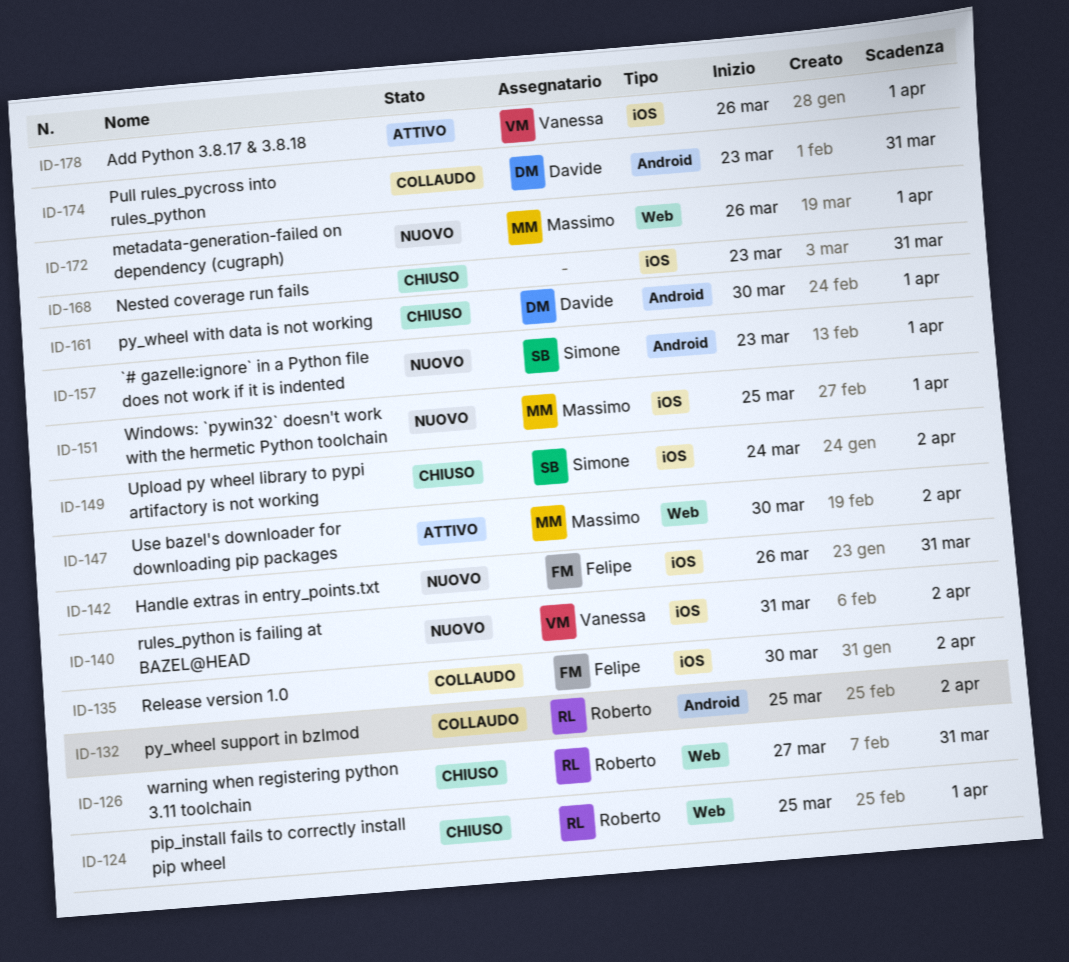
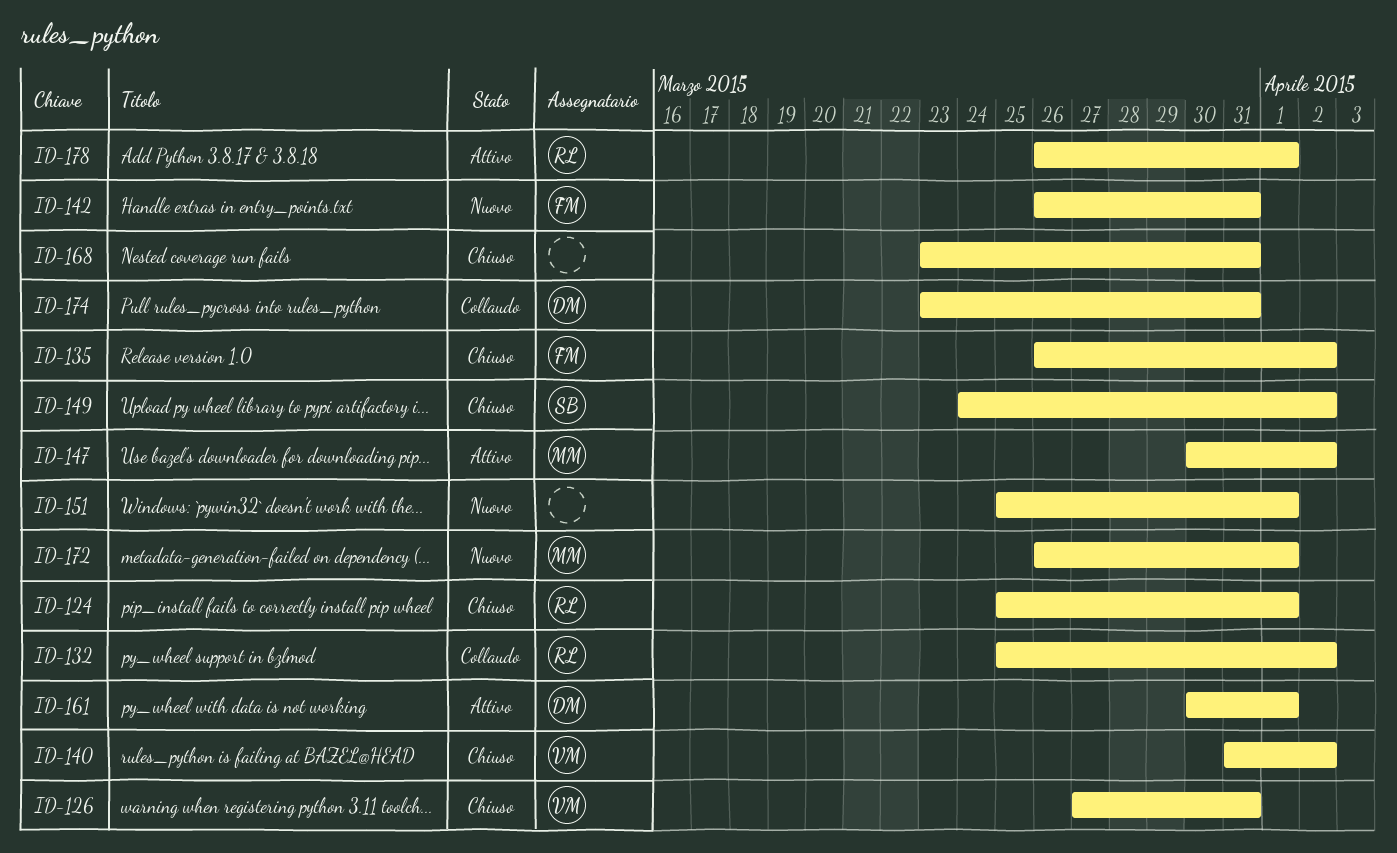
ID-126, owner: Roberto -> Vanessa
ID-135, status: Collaudo -> Chiuso
ID-135, start: Mar 30 -> Mar 26
ID-140, status: Nuovo -> Chiuso
ID-151, owner: Massimo -> none
ID-157: present -> none
ID-161, status: Chiuso -> Attivo
ID-178, owner: Vanessa -> Roberto

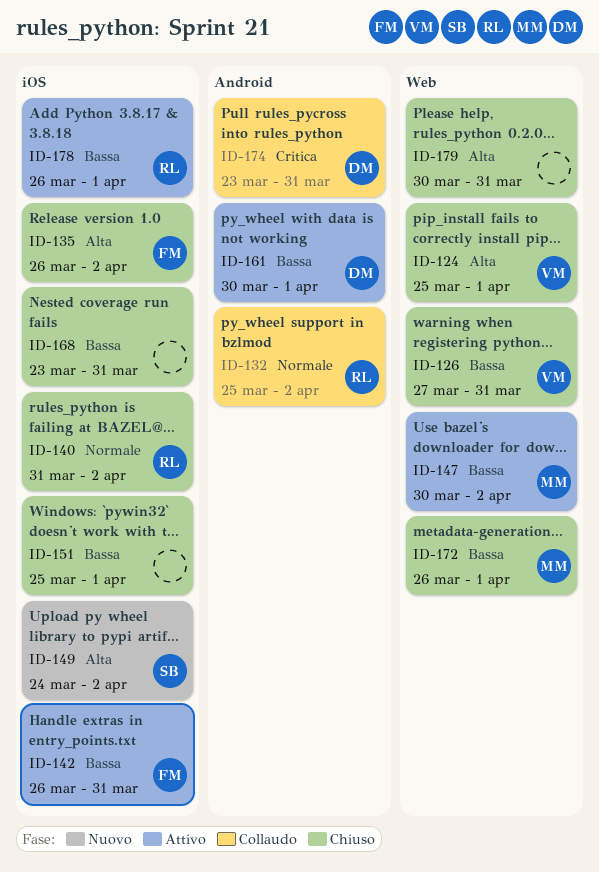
ID-124, owner: RL -> VM
ID-140, owner: VM -> RL
ID-142, status: Nuovo -> Attivo
ID-149, status: Chiuso -> Nuovo
ID-151, status: Nuovo -> Chiuso
ID-172, status: Nuovo -> Chiuso
ID-179: none -> present

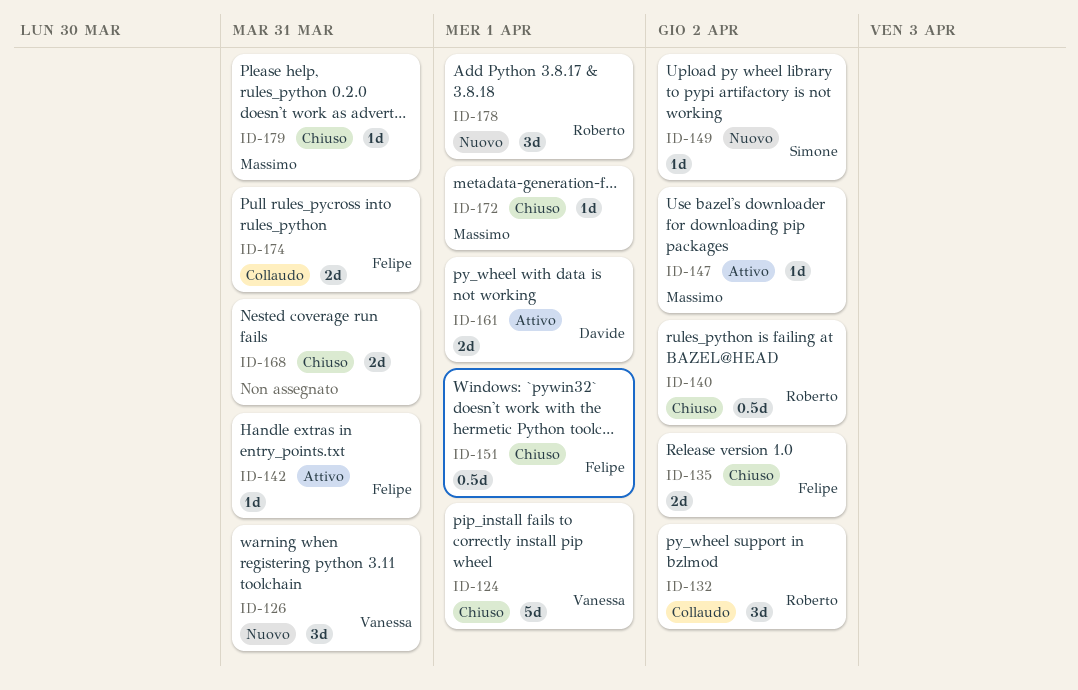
ID-126, status: Chiuso -> Nuovo
ID-151, owner: none -> Felipe
ID-174, owner: Davide -> Felipe
ID-178, status: Attivo -> Nuovo
ID-179, owner: none -> Massimo

